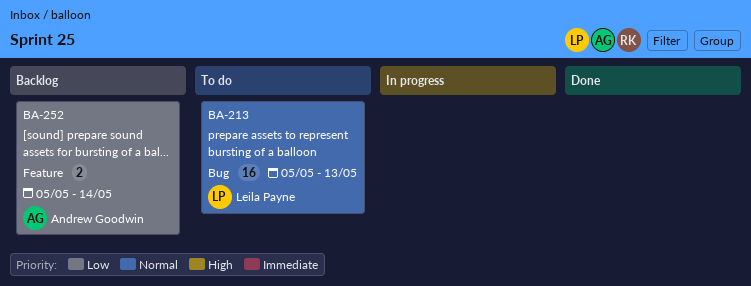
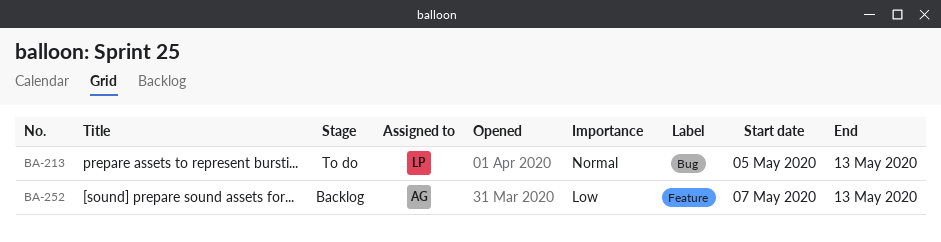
BA-252, start: May 5 -> May 7
BA-252, due: May 14 -> May 13

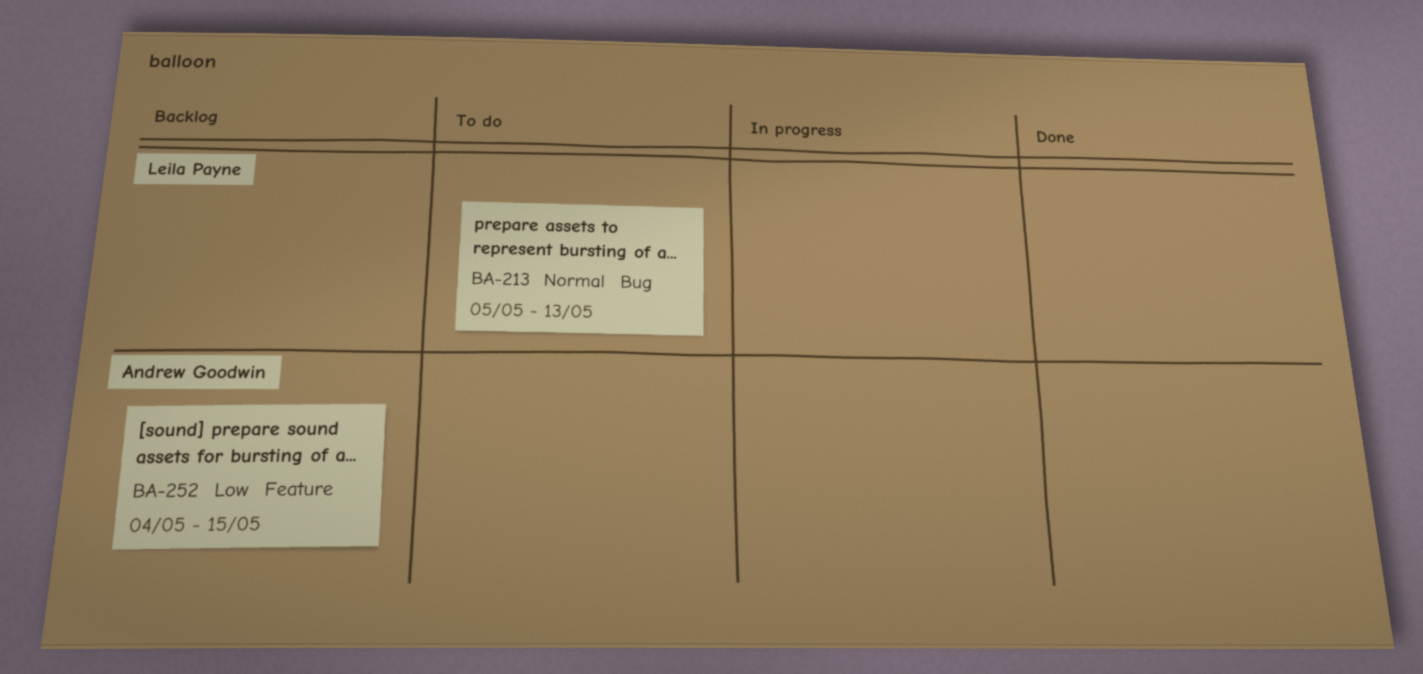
BA-252, start: May 7 -> May 4
BA-252, due: May 13 -> May 15

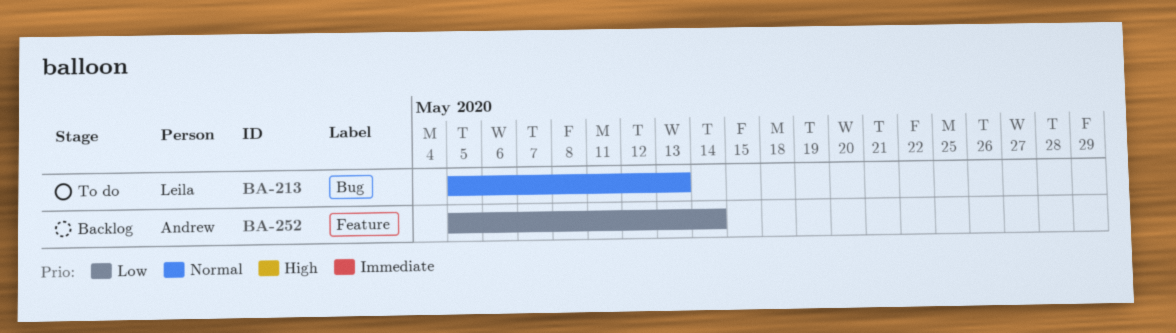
BA-252, start: May 4 -> May 5
BA-252, due: May 15 -> May 14

